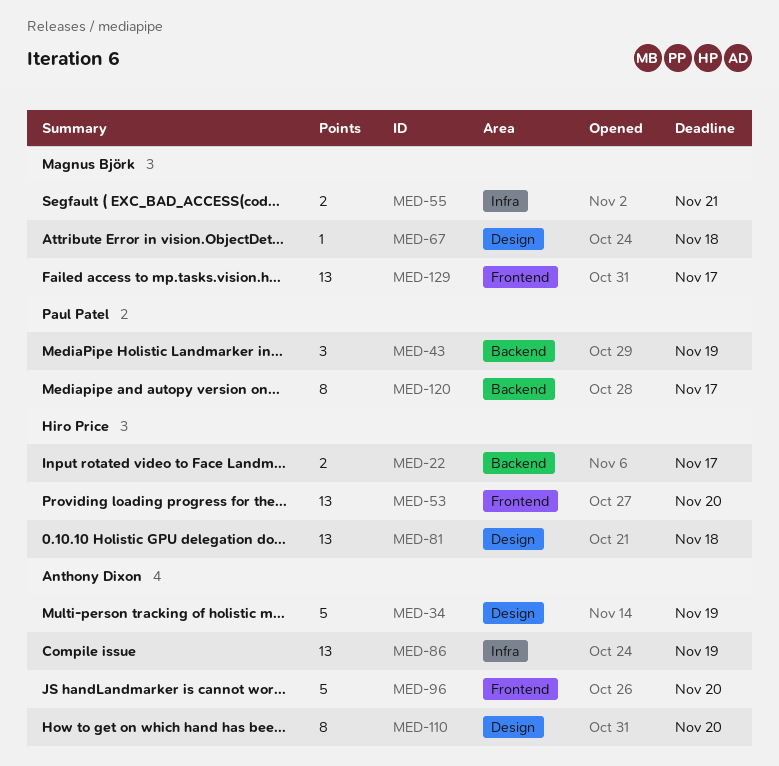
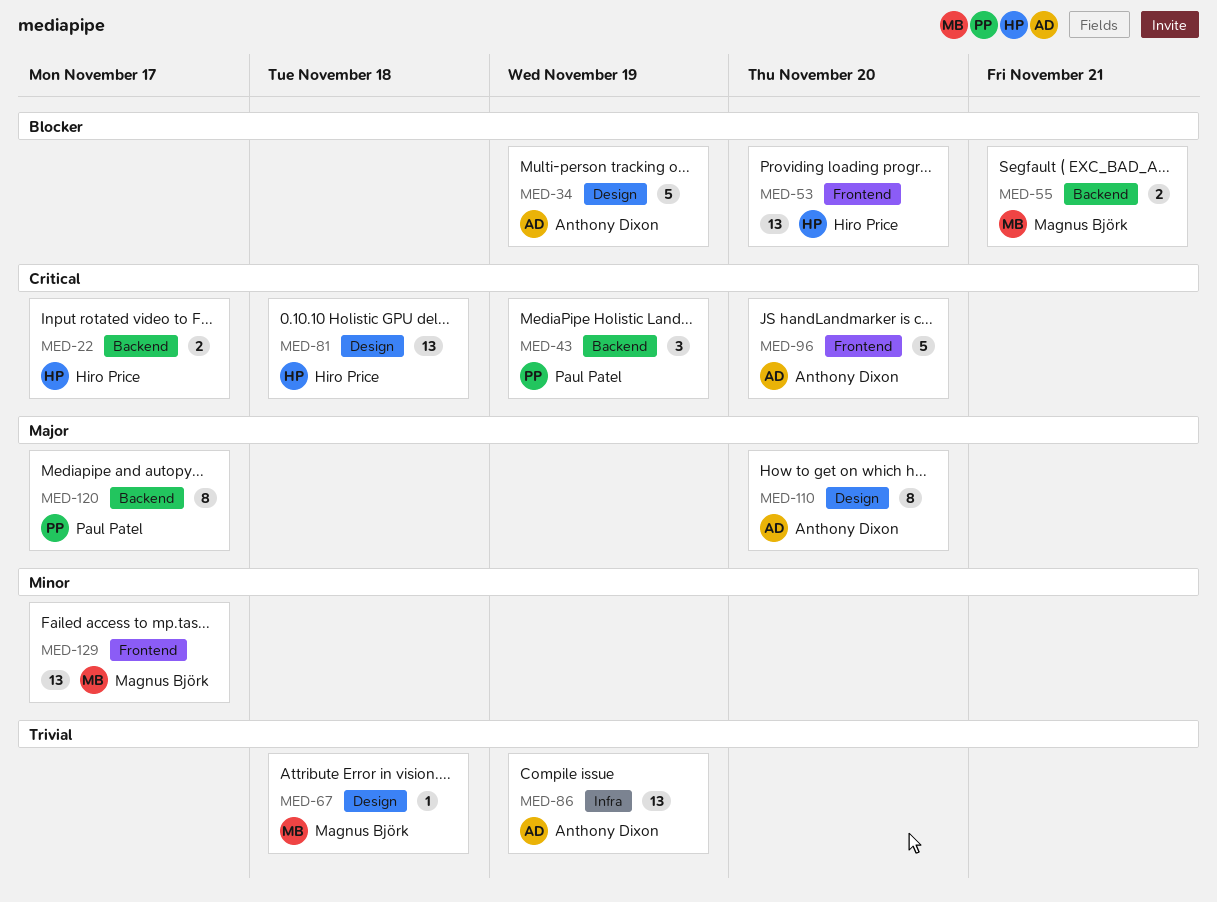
MED-55, label: Infra -> Backend

